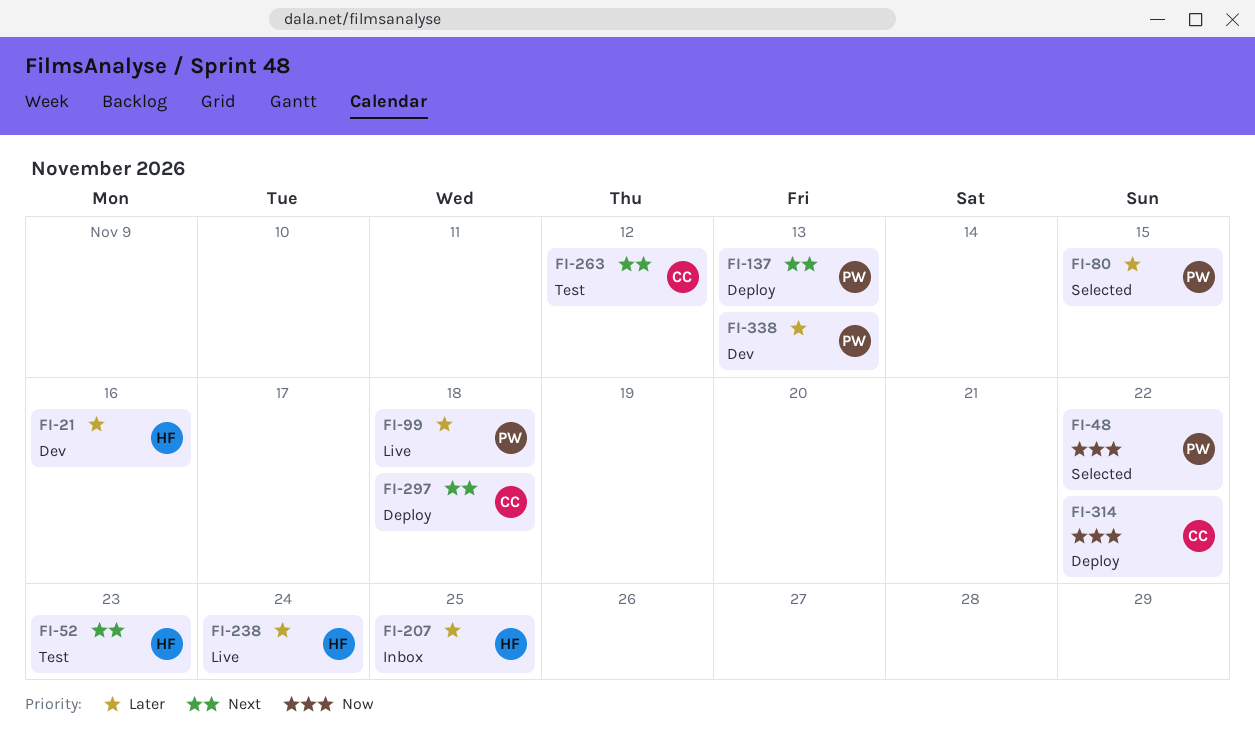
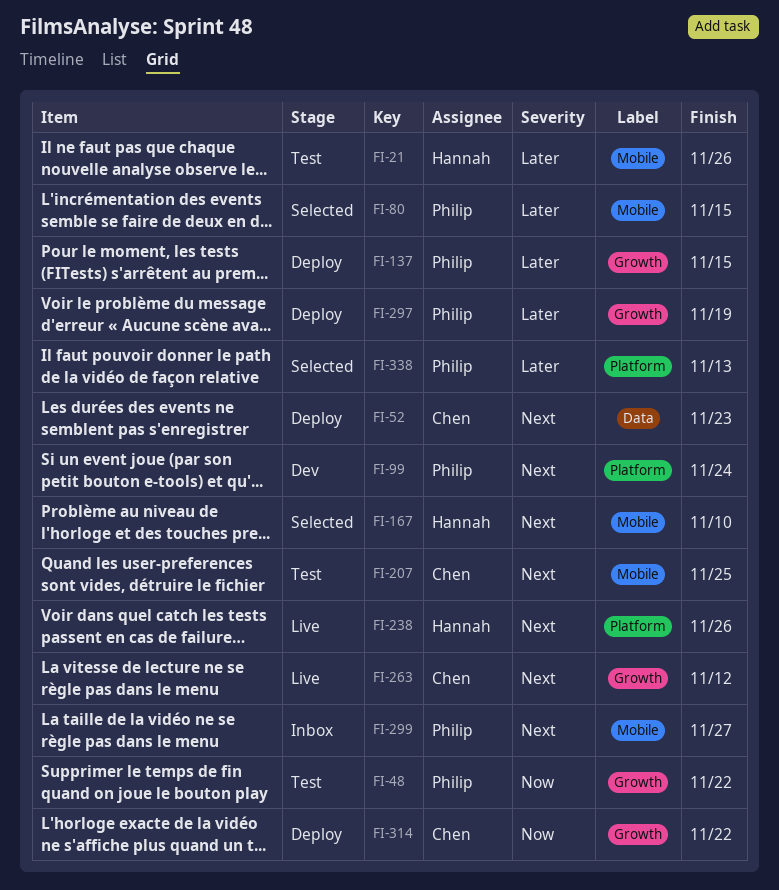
FI-21, status: Dev -> Test
FI-21, due: Nov 16 -> Nov 26
FI-48, status: Selected -> Test
FI-52, status: Test -> Deploy
FI-52, owner: Hannah -> Chen
FI-99, status: Live -> Dev
FI-99, priority: Later -> Next
FI-99, due: Nov 18 -> Nov 24
FI-137, priority: Next -> Later
FI-137, due: Nov 13 -> Nov 15
FI-167: none -> present
FI-207, status: Inbox -> Test
FI-207, owner: Hannah -> Chen
FI-207, priority: Later -> Next
FI-238, priority: Later -> Next
FI-238, due: Nov 24 -> Nov 26
FI-263, status: Test -> Live
FI-297, owner: Chen -> Philip
FI-297, priority: Next -> Later
FI-297, due: Nov 18 -> Nov 19
FI-299: none -> present
FI-338, status: Dev -> Selected

